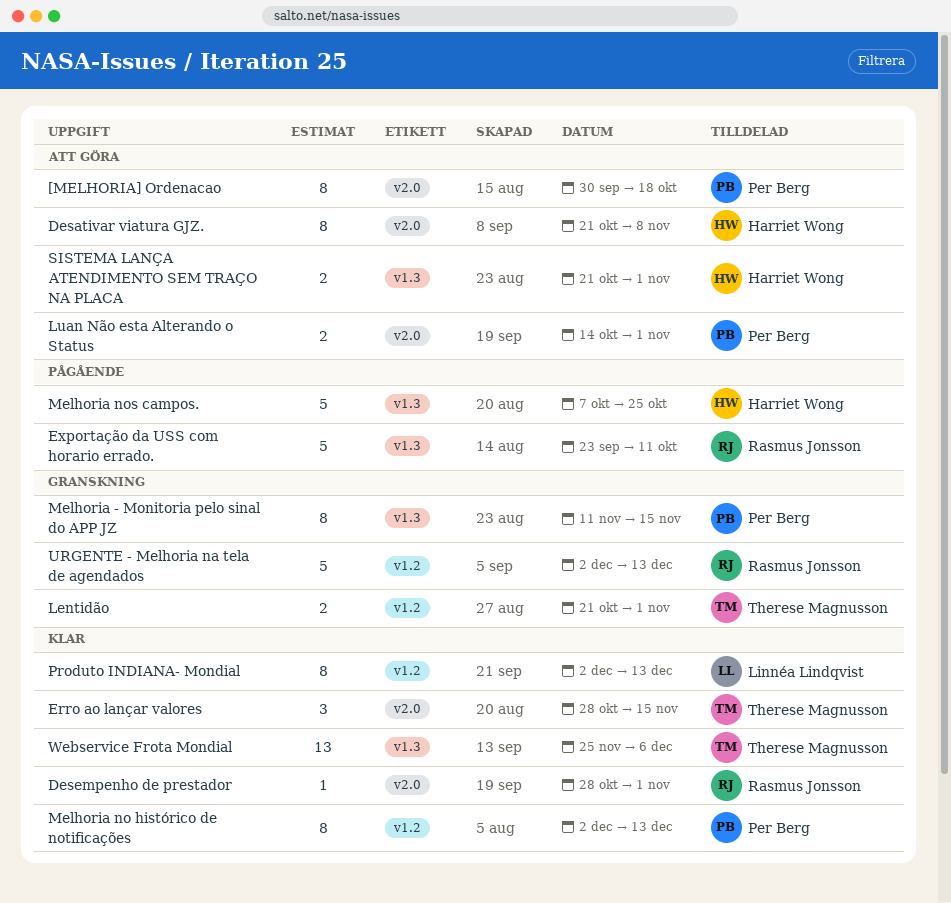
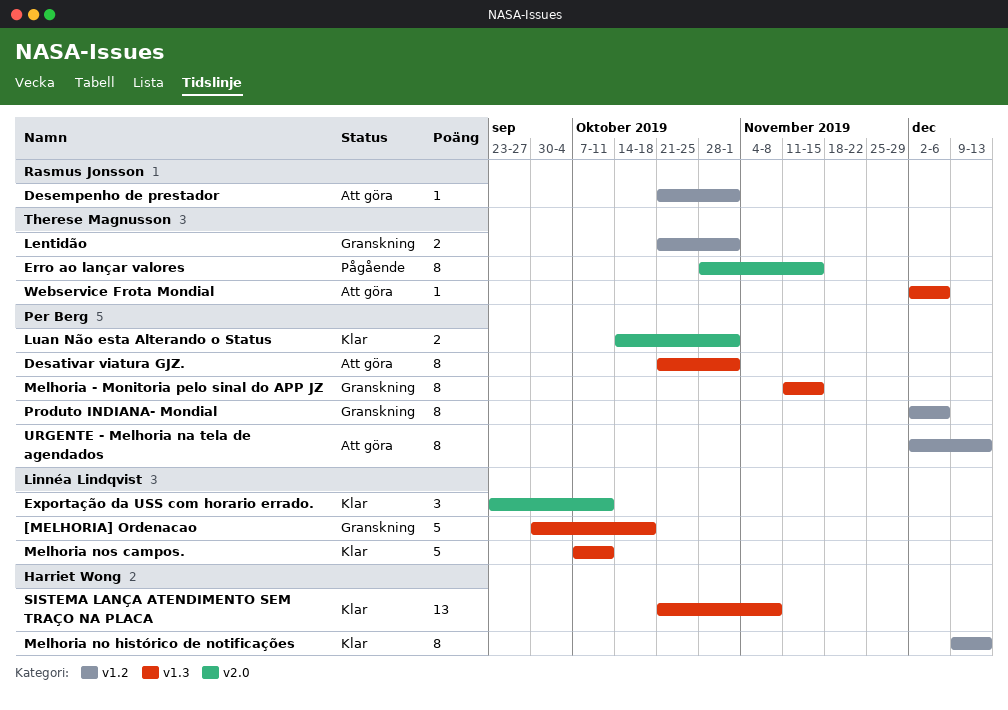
[MELHORIA] Ordenacao, status: Att göra -> Granskning
[MELHORIA] Ordenacao, owner: Per Berg -> Linnéa Lindqvist
[MELHORIA] Ordenacao, label: v2.0 -> v1.3
[MELHORIA] Ordenacao, estimate: 8 -> 5
Desativar viatura GJZ., owner: Harriet Wong -> Per Berg
Desativar viatura GJZ., label: v2.0 -> v1.3
Desativar viatura GJZ., due: Nov 8 -> Nov 1
Desempenho de prestador, status: Klar -> Att göra
Desempenho de prestador, label: v2.0 -> v1.2
Desempenho de prestador, start: Oct 28 -> Oct 21
Erro ao lançar valores, status: Klar -> Pågående
Erro ao lançar valores, estimate: 3 -> 8
Exportação da USS com horario errado., status: Pågående -> Klar
Exportação da USS com horario errado., owner: Rasmus Jonsson -> Linnéa Lindqvist
Exportação da USS com horario errado., label: v1.3 -> v2.0
Exportação da USS com horario errado., estimate: 5 -> 3
Luan Não esta Alterando o Status, status: Att göra -> Klar
Melhoria no histórico de notificações, owner: Per Berg -> Harriet Wong
Melhoria no histórico de notificações, start: Dec 2 -> Dec 9
Melhoria nos campos., status: Pågående -> Klar
Melhoria nos campos., owner: Harriet Wong -> Linnéa Lindqvist
Melhoria nos campos., due: Oct 25 -> Oct 11
Produto INDIANA- Mondial, status: Klar -> Granskning
Produto INDIANA- Mondial, owner: Linnéa Lindqvist -> Per Berg
Produto INDIANA- Mondial, due: Dec 13 -> Dec 6
SISTEMA LANÇA ATENDIMENTO SEM TRAÇO NA PLACA, status: Att göra -> Klar
SISTEMA LANÇA ATENDIMENTO SEM TRAÇO NA PLACA, estimate: 2 -> 13
SISTEMA LANÇA ATENDIMENTO SEM TRAÇO NA PLACA, due: Nov 1 -> Nov 8
URGENTE - Melhoria na tela de agendados, status: Granskning -> Att göra
URGENTE - Melhoria na tela de agendados, owner: Rasmus Jonsson -> Per Berg
URGENTE - Melhoria na tela de agendados, estimate: 5 -> 8
Webservice Frota Mondial, status: Klar -> Att göra
Webservice Frota Mondial, estimate: 13 -> 1
Webservice Frota Mondial, start: Nov 25 -> Dec 2

